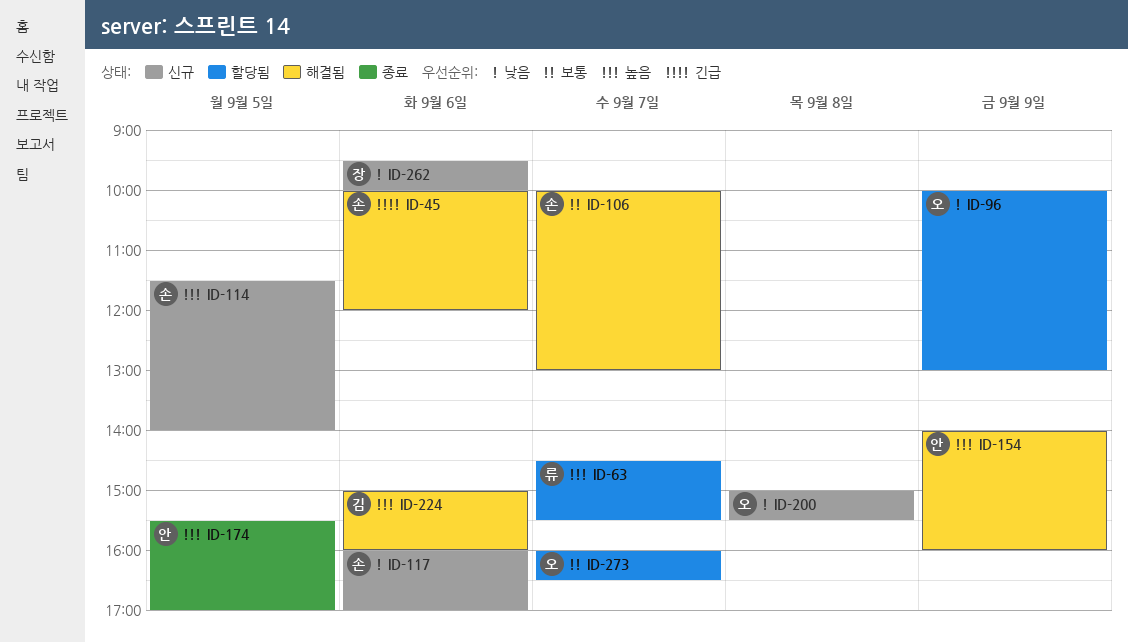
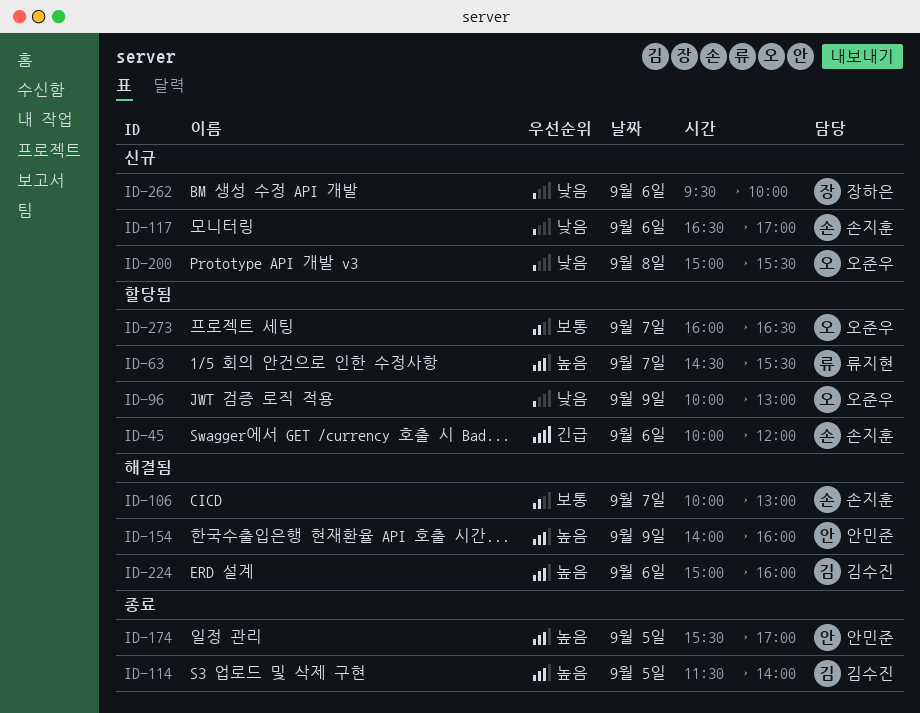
ID-45, status: 해결됨 -> 할당됨
ID-114, status: 신규 -> 종료
ID-114, owner: 손지훈 -> 김수진
ID-117, begins: 16:00 -> 16:30

